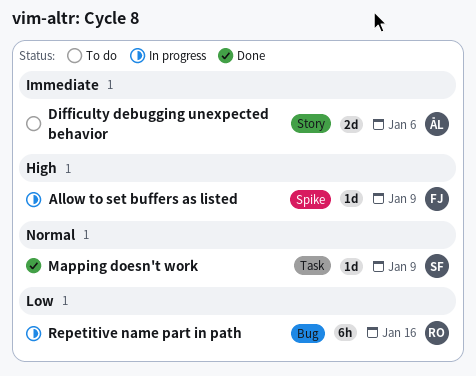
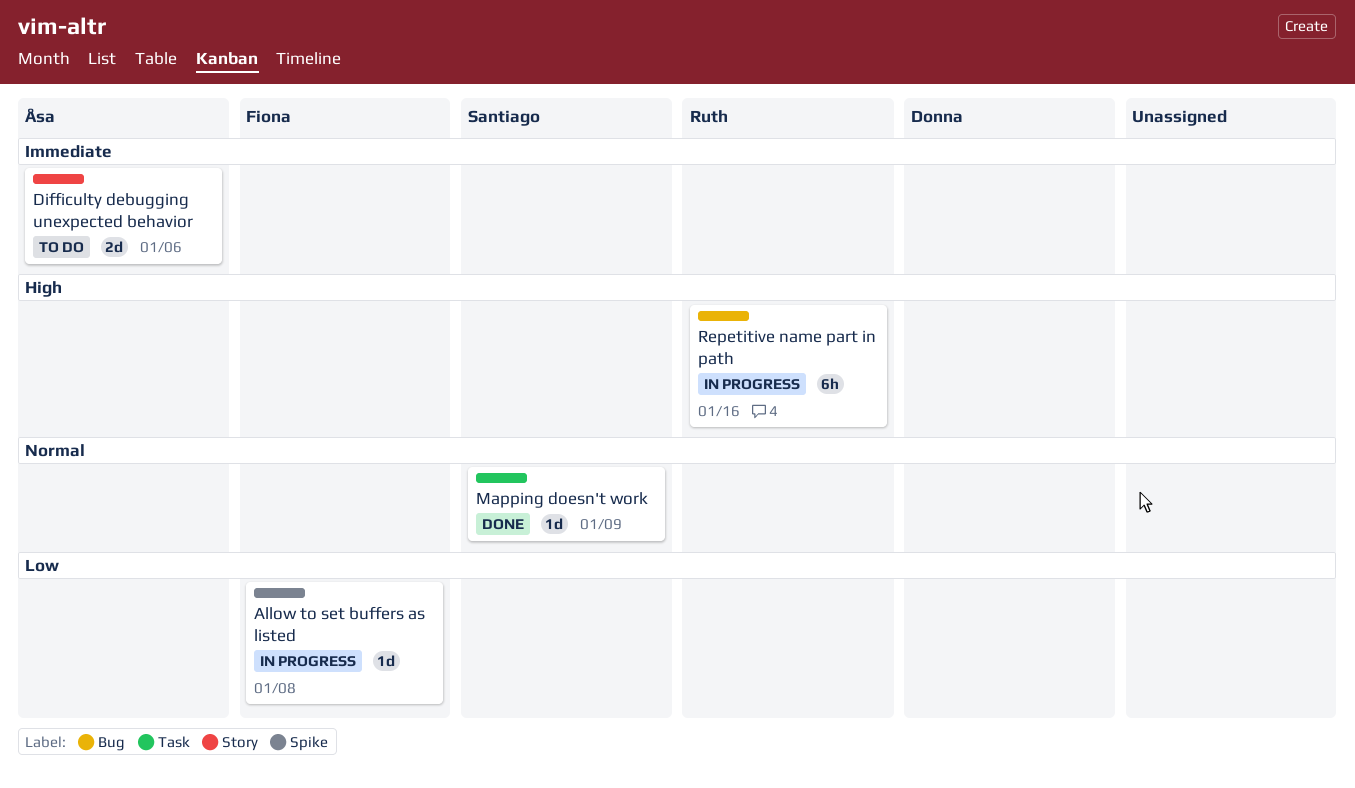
Allow to set buffers as listed, priority: High -> Low
Allow to set buffers as listed, due: Jan 9 -> Jan 8
Repetitive name part in path, priority: Low -> High

